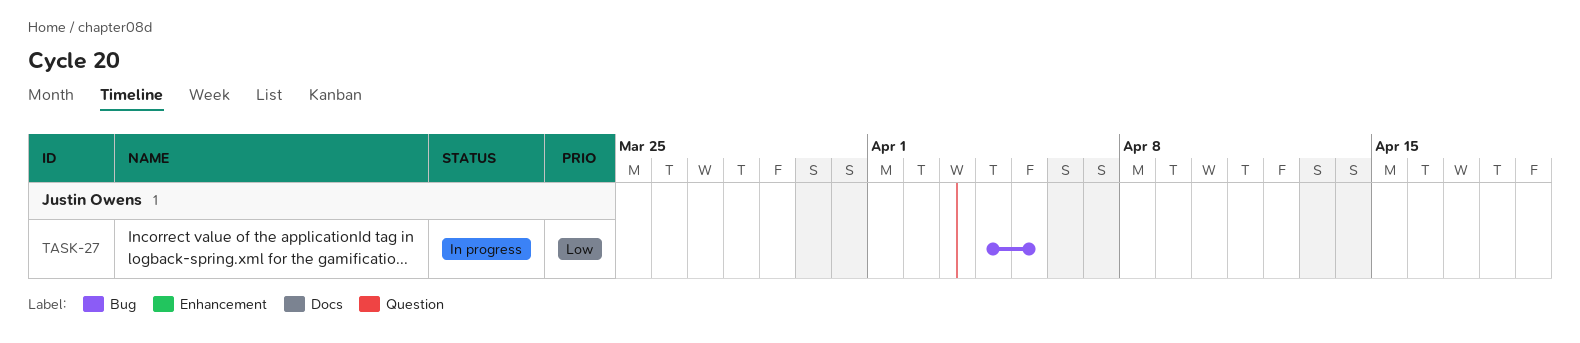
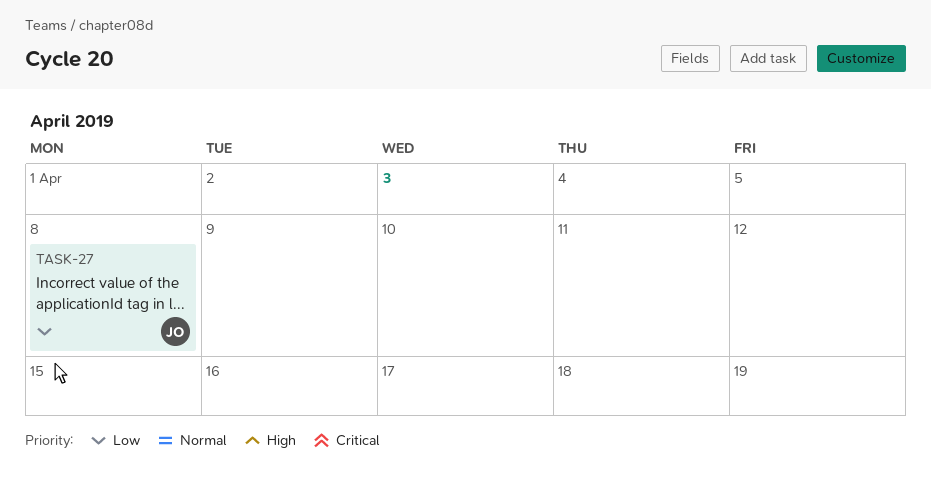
TASK-27, due: Apr 5 -> Apr 8

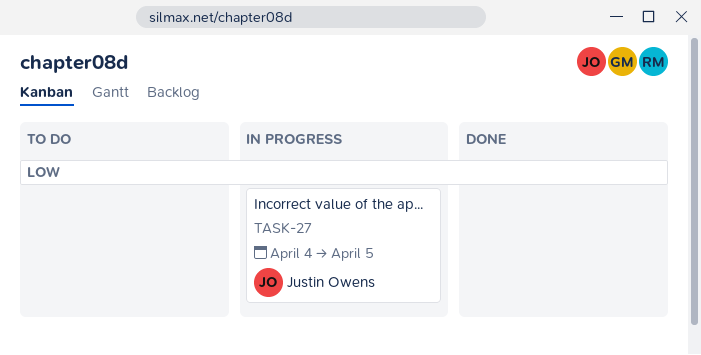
TASK-27, due: Apr 8 -> Apr 5

